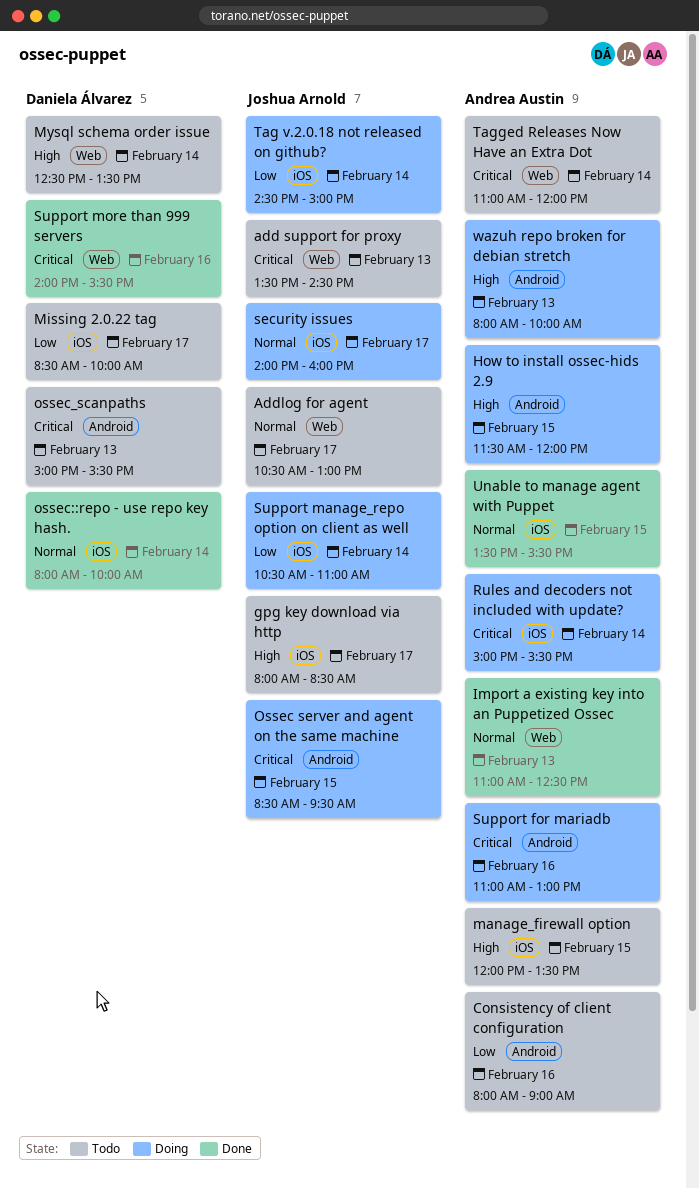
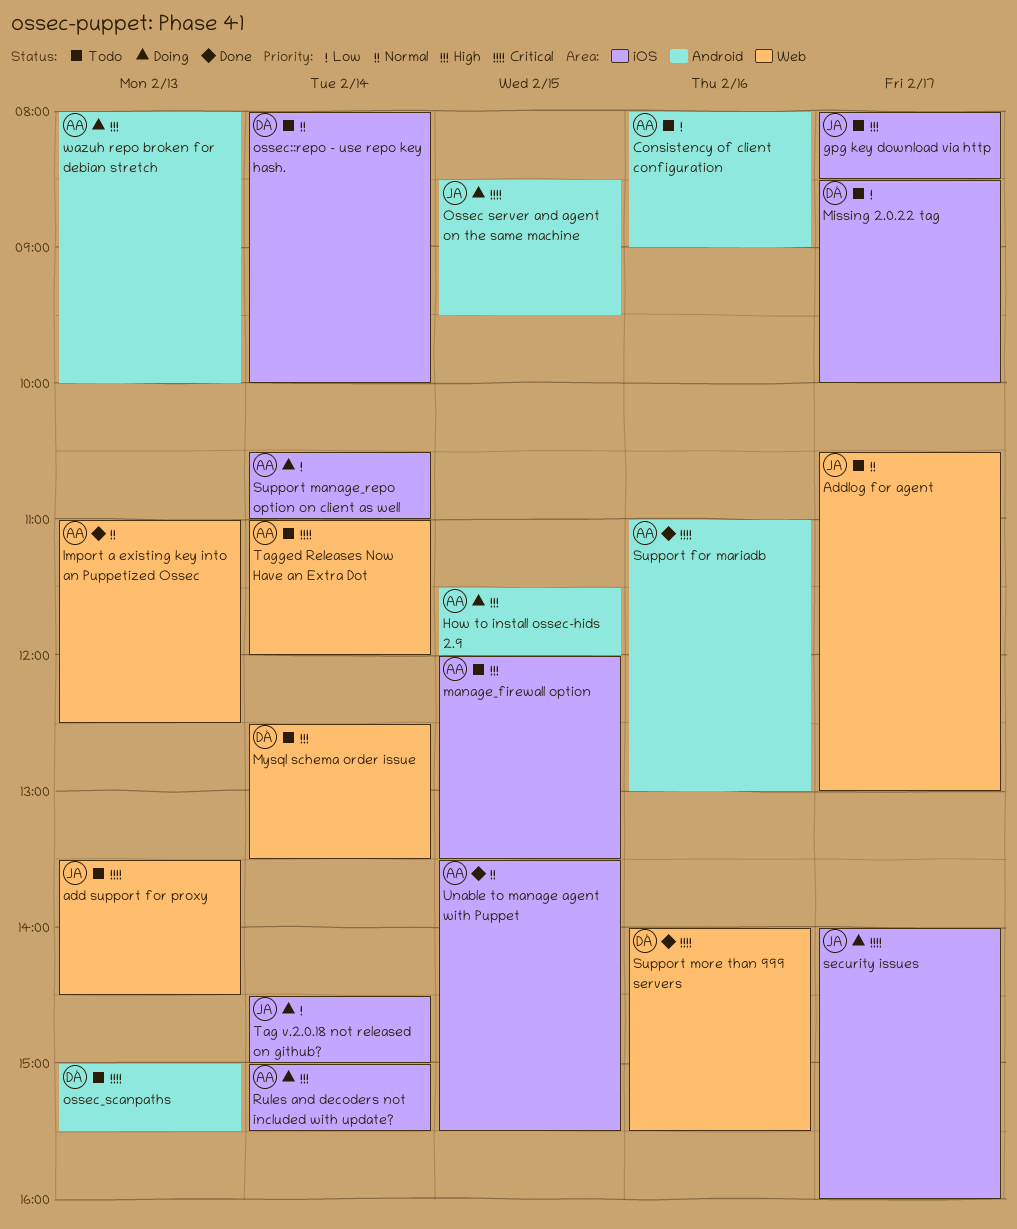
ossec::repo - use repo key hash., status: Done -> Todo
Rules and decoders not included with update?, priority: Critical -> High
security issues, priority: Normal -> Critical
Support for mariadb, status: Doing -> Done
Support manage_repo option on client as well, owner: Joshua Arnold -> Andrea Austin

